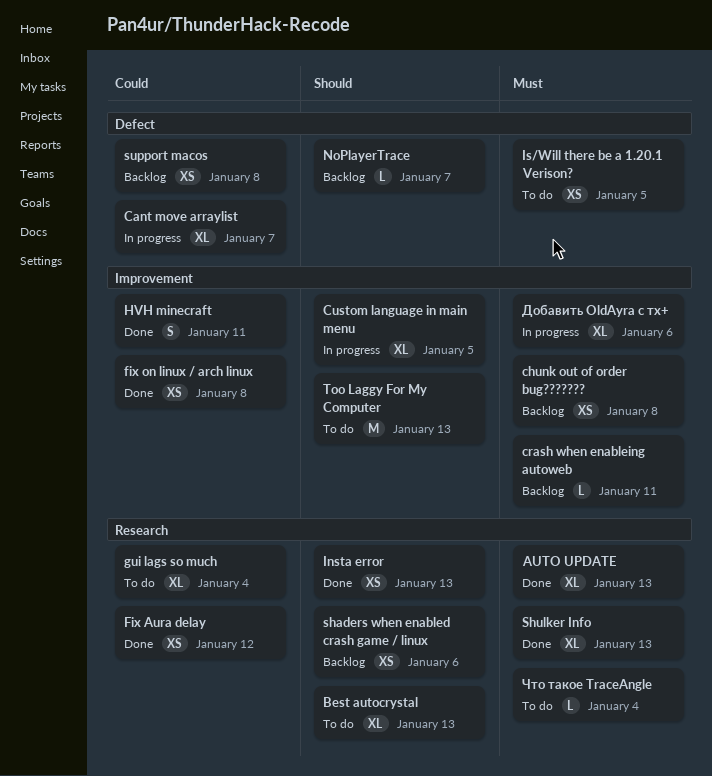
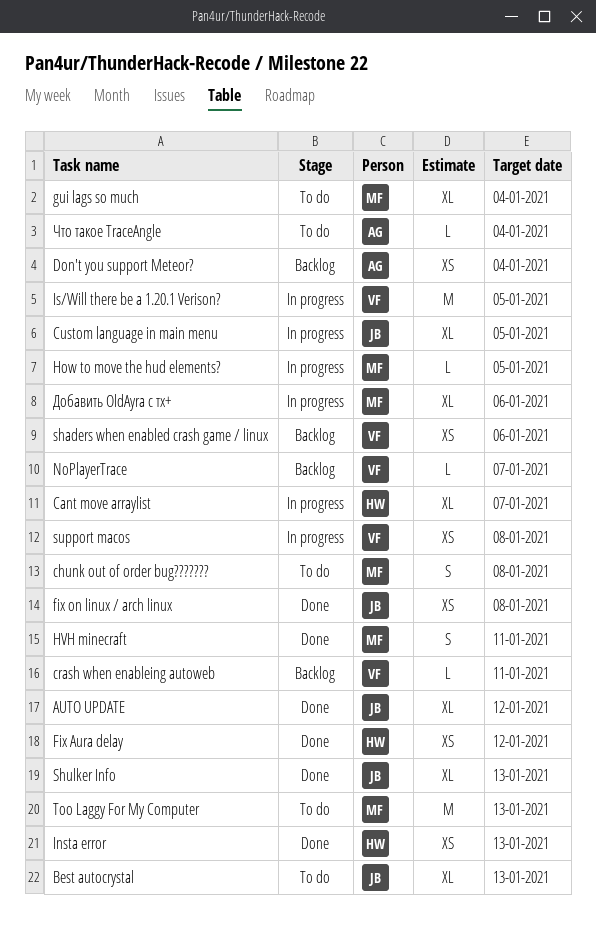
AUTO UPDATE, due: Jan 13 -> Jan 12
chunk out of order bug???????, status: Backlog -> To do
chunk out of order bug???????, estimate: XS -> S
Don't you support Meteor?: none -> present
How to move the hud elements?: none -> present
Is/Will there be a 1.20.1 Verison?, status: To do -> In progress
Is/Will there be a 1.20.1 Verison?, estimate: XS -> M
support macos, status: Backlog -> In progress

